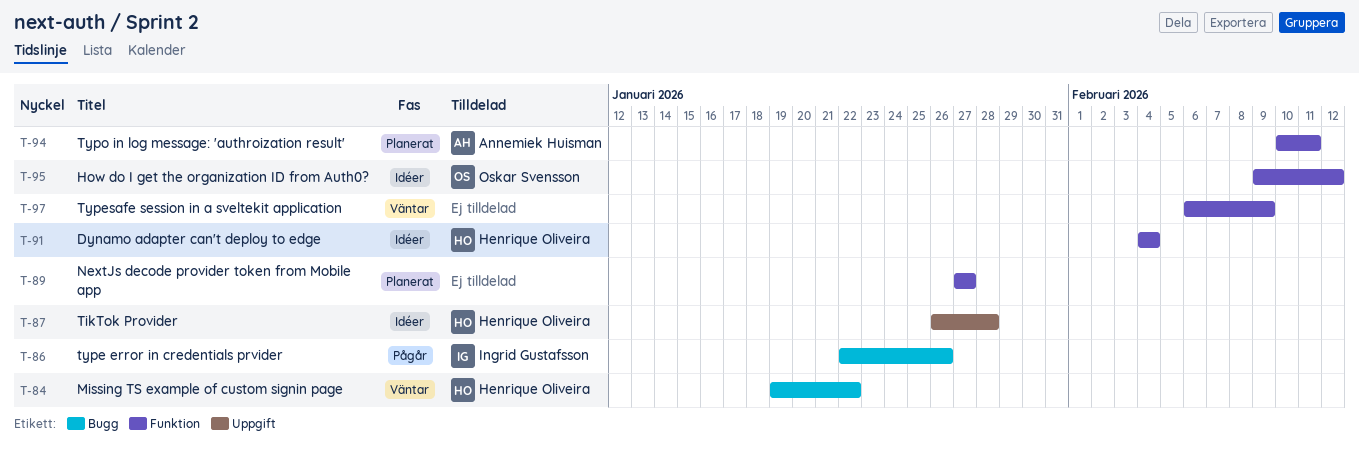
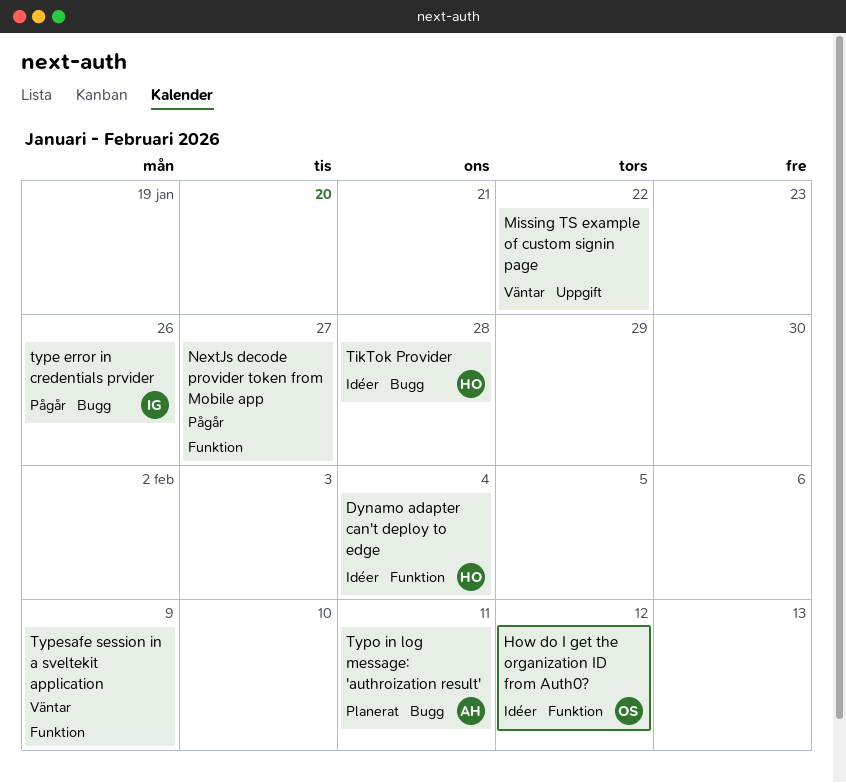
Missing TS example of custom signin page, owner: Henrique Oliveira -> none
Missing TS example of custom signin page, label: Bugg -> Uppgift
NextJs decode provider token from Mobile app, status: Planerat -> Pågår
TikTok Provider, label: Uppgift -> Bugg
Typo in log message: 'authroization result', label: Funktion -> Bugg

